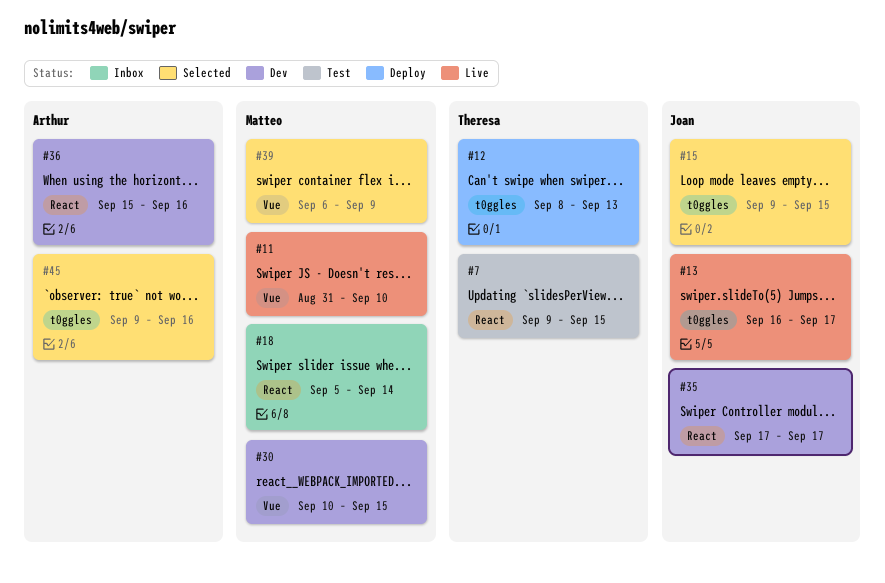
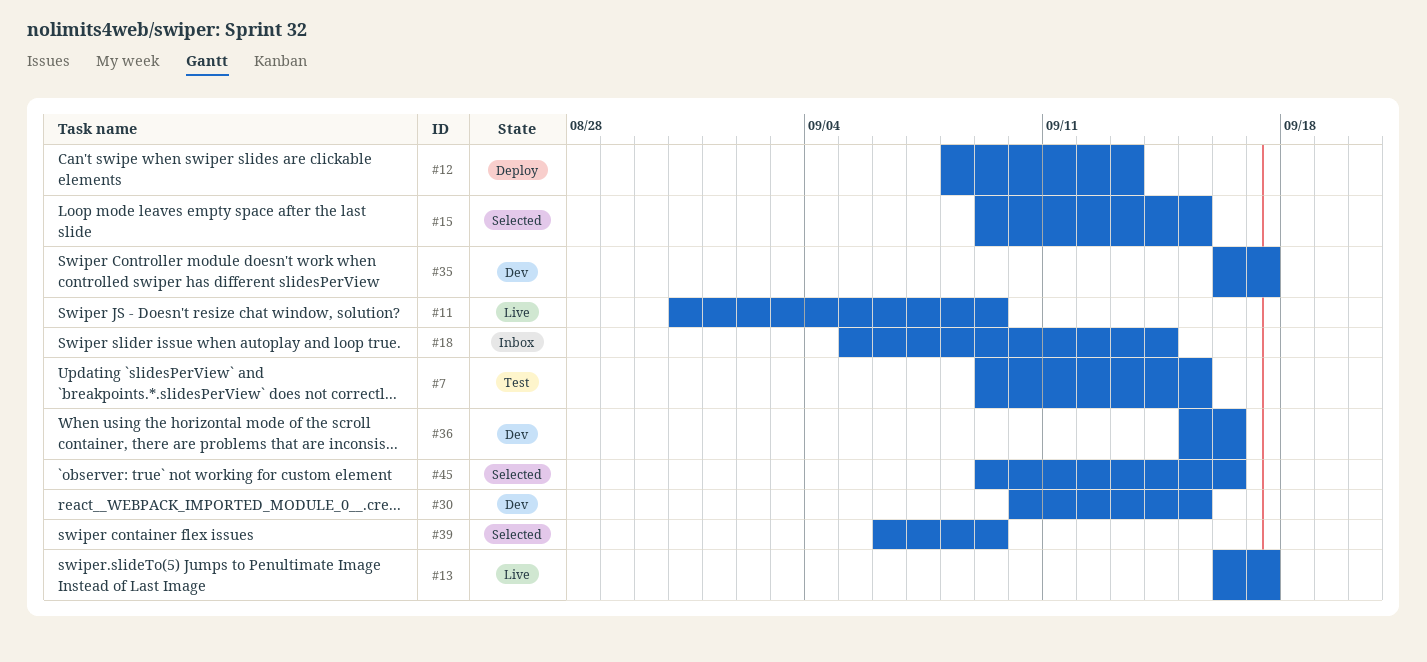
#11, due: Sep 10 -> Sep 9
#35, start: Sep 17 -> Sep 16

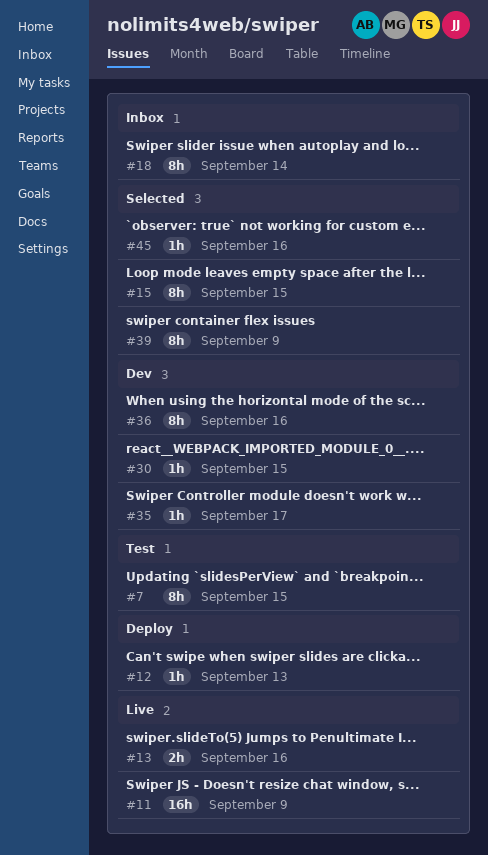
#13, due: Sep 17 -> Sep 16

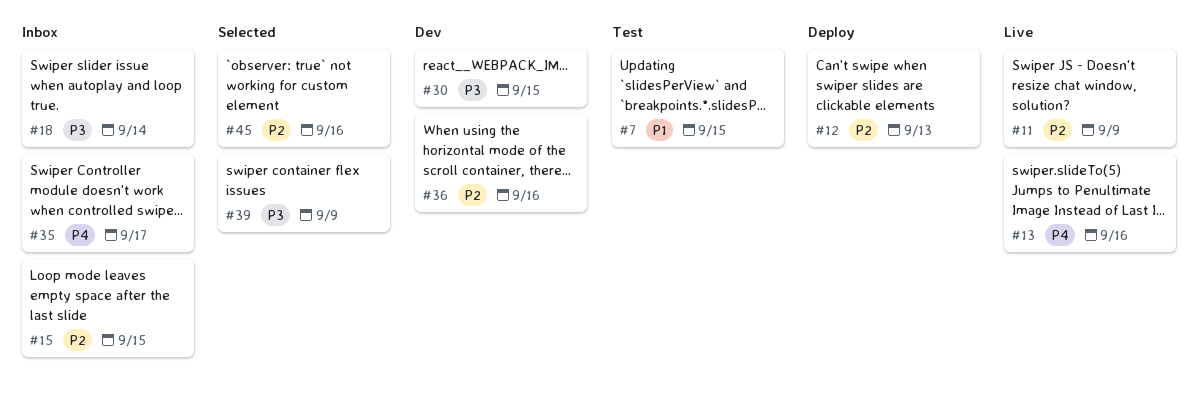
#15, status: Selected -> Inbox
#35, status: Dev -> Inbox

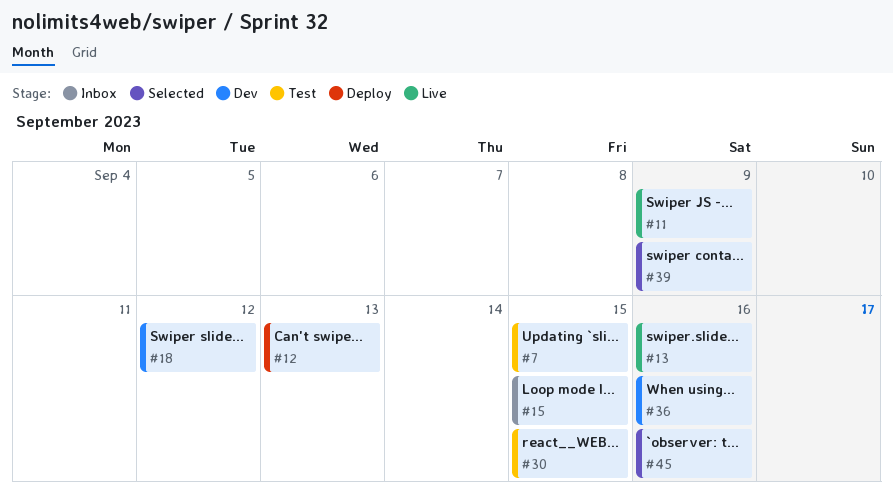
#18, status: Inbox -> Dev
#18, due: Sep 14 -> Sep 12
#30, status: Dev -> Test
#35: present -> none

